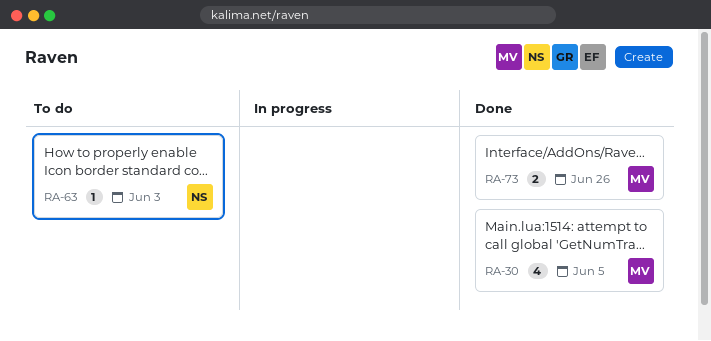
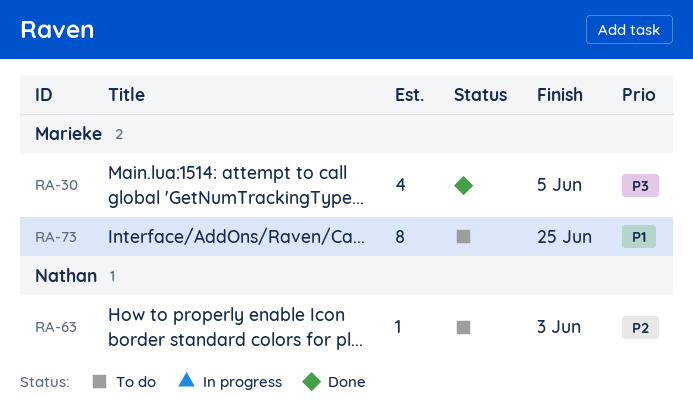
RA-73, status: Done -> To do
RA-73, estimate: 2 -> 8
RA-73, due: Jun 26 -> Jun 25

